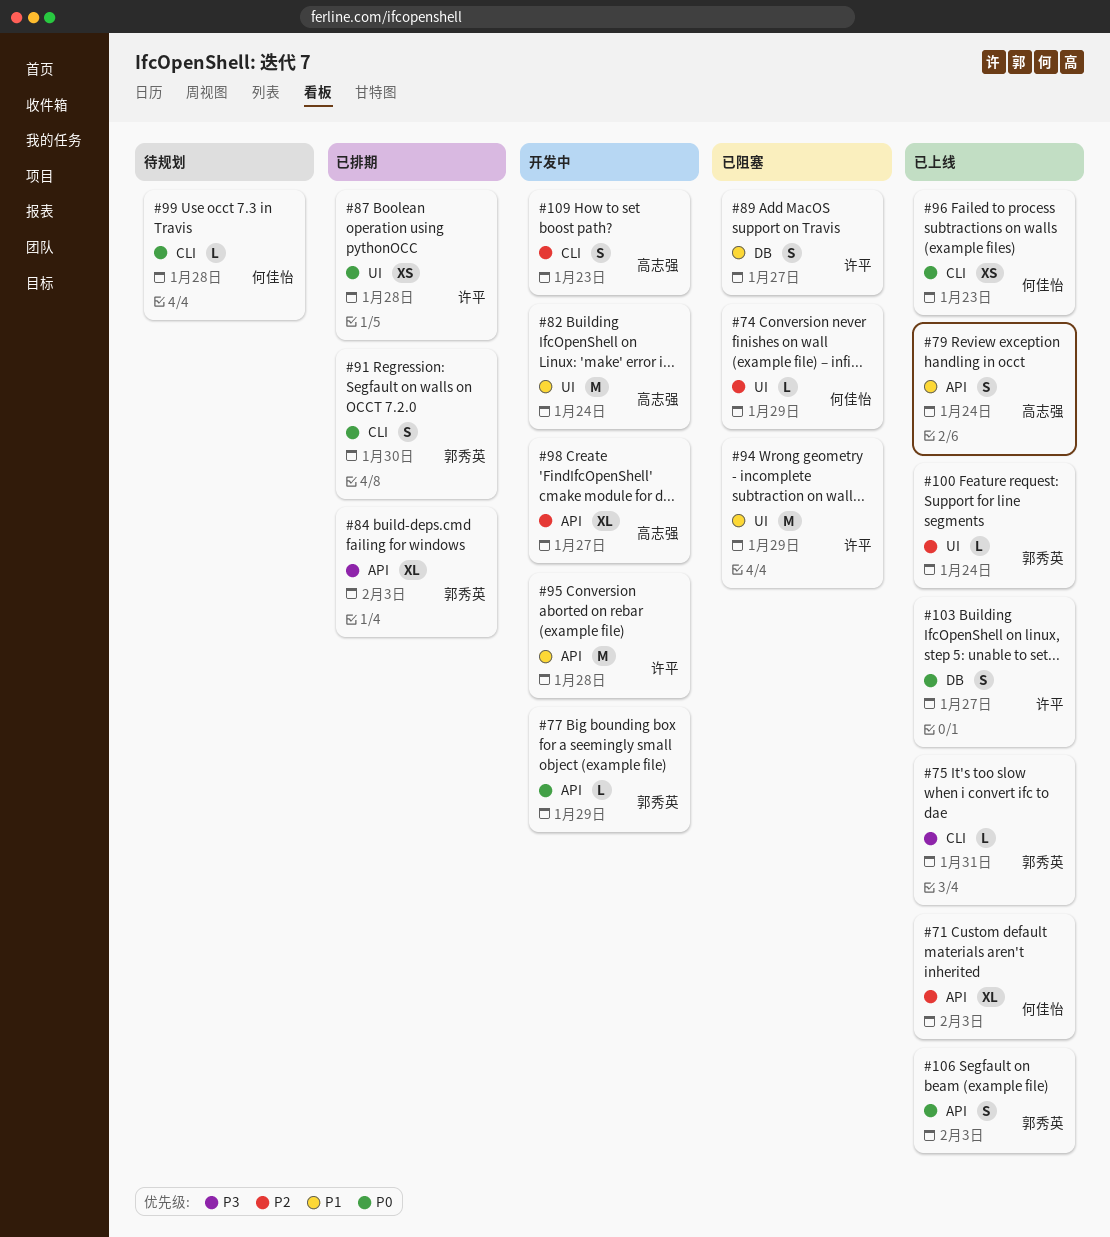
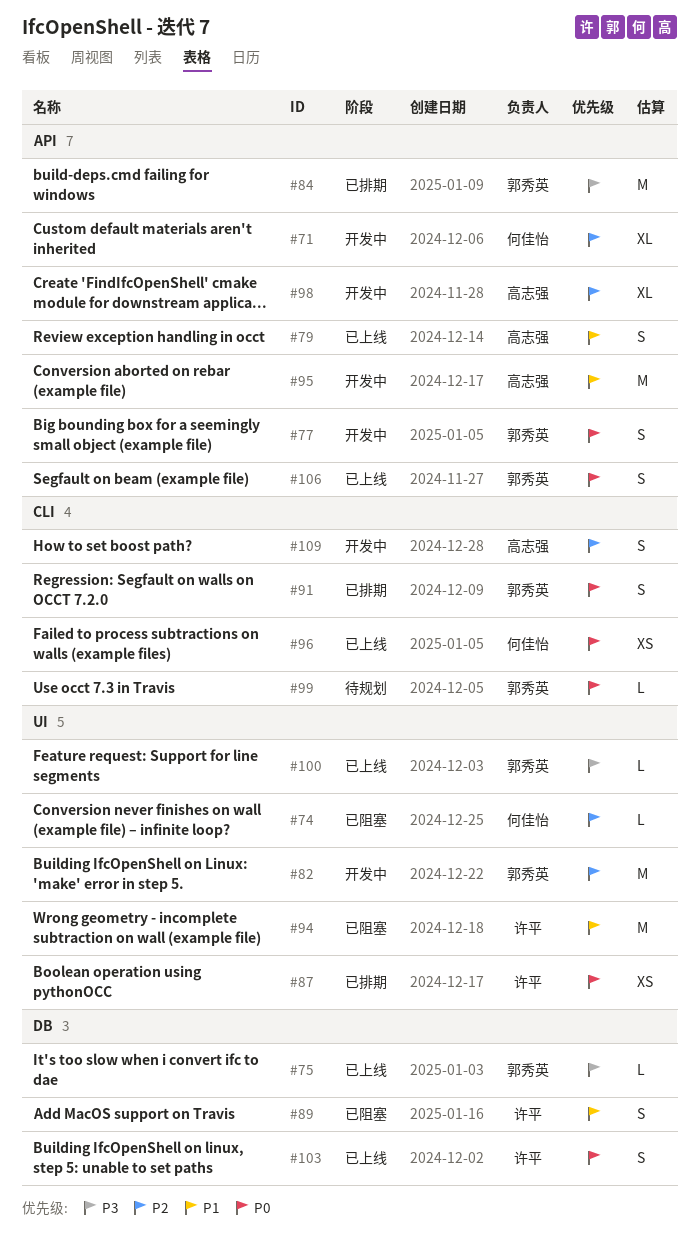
#71, status: 已上线 -> 开发中
#75, label: CLI -> DB
#77, estimate: L -> S
#82, owner: 高志强 -> 郭秀英
#82, priority: P1 -> P2
#84, estimate: XL -> M
#95, owner: 许平 -> 高志强
#99, owner: 何佳怡 -> 郭秀英
#100, priority: P2 -> P3

